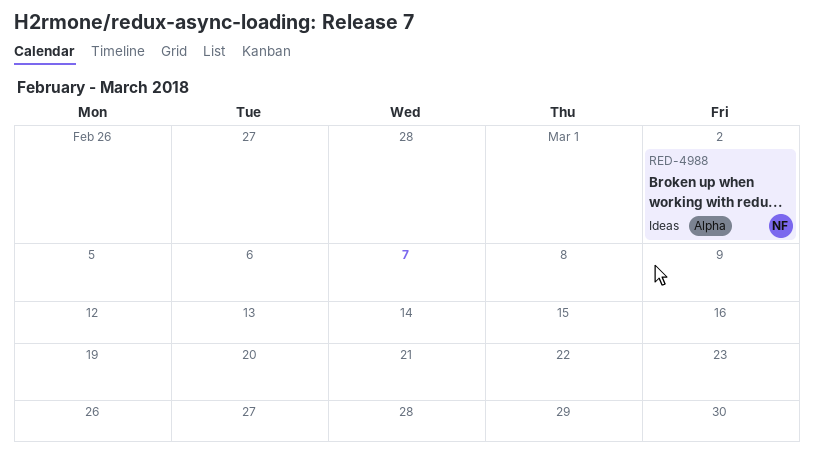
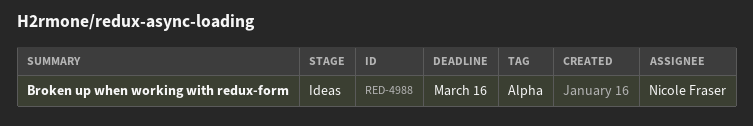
RED-4988, due: Mar 2 -> Mar 16

